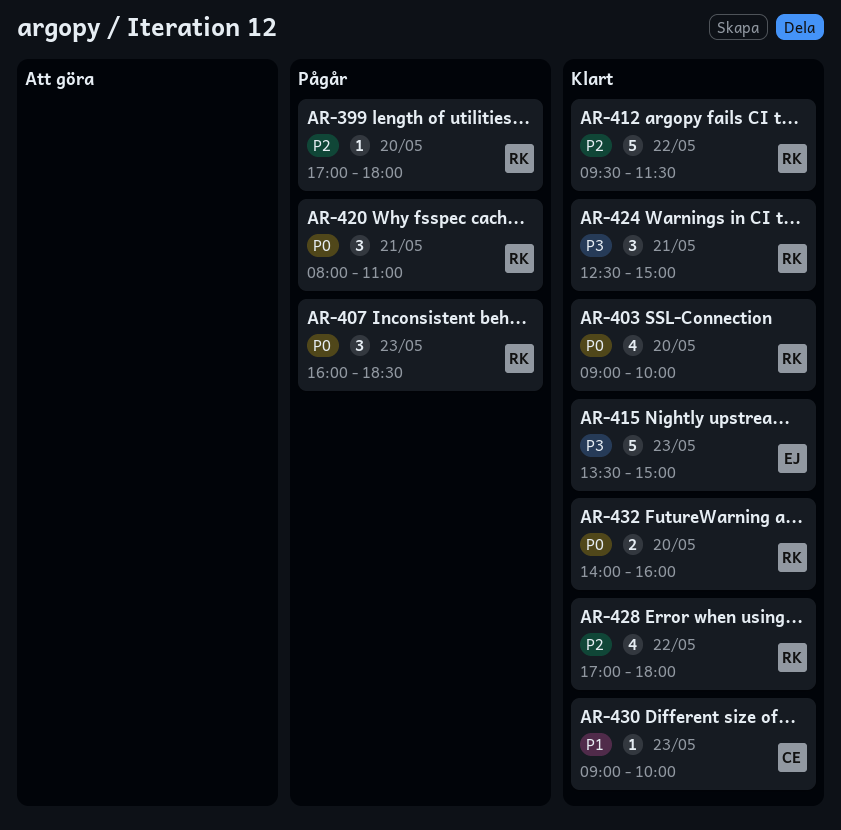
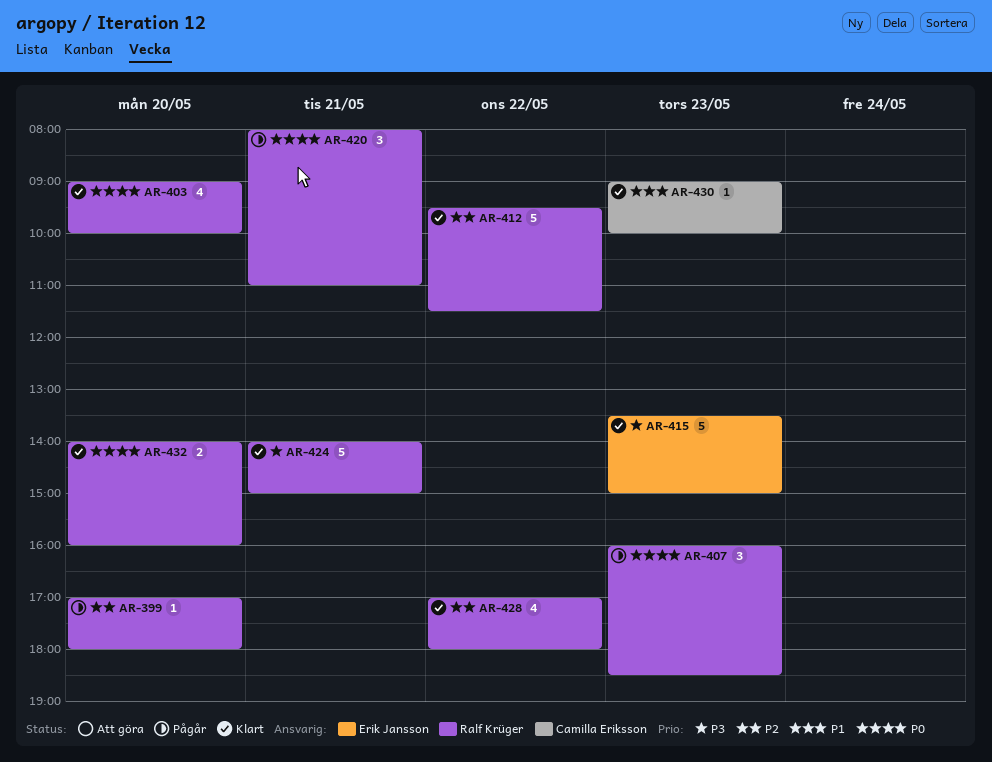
AR-424, estimate: 3 -> 5
AR-424, begins: 12:30 -> 14:00

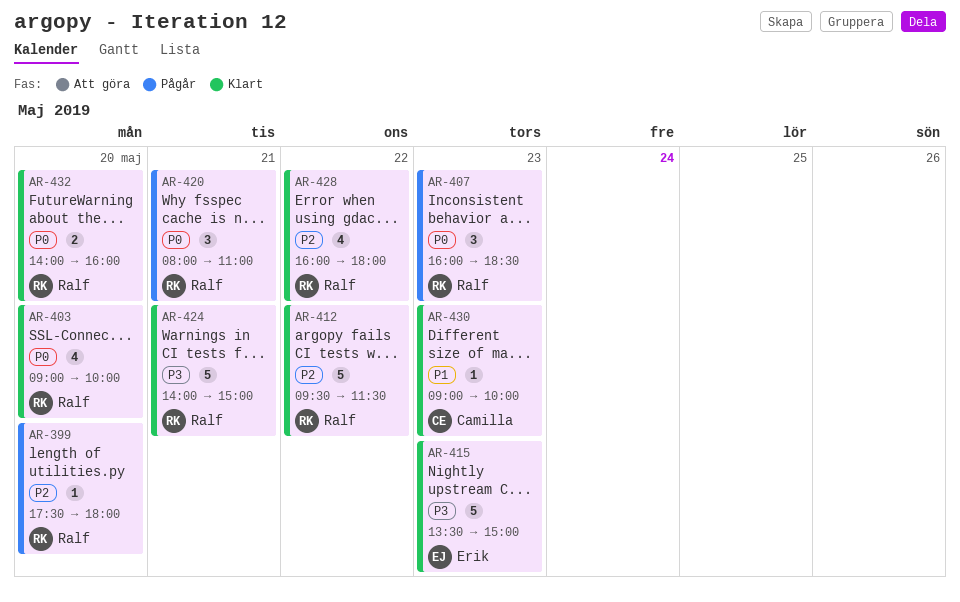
AR-399, begins: 17:00 -> 17:30
AR-428, begins: 17:00 -> 16:00

